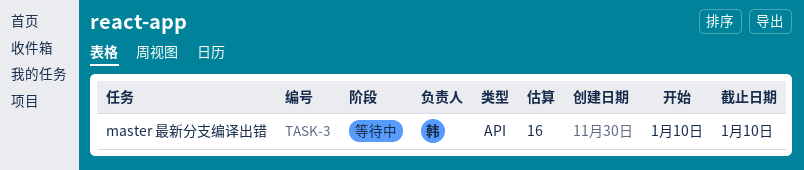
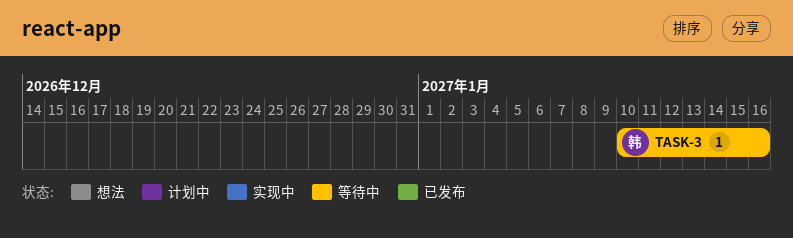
TASK-3, estimate: 16 -> 1
TASK-3, due: Jan 10 -> Jan 16

